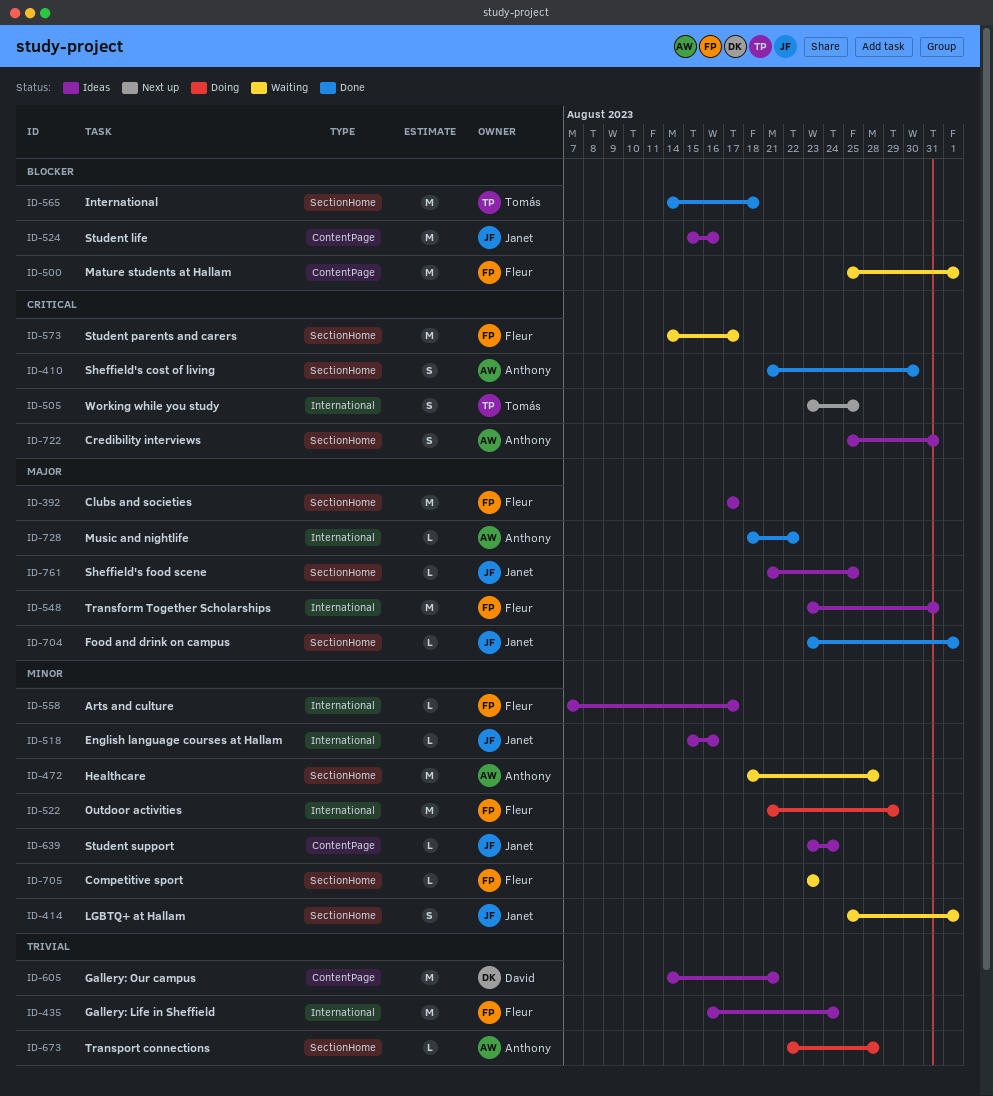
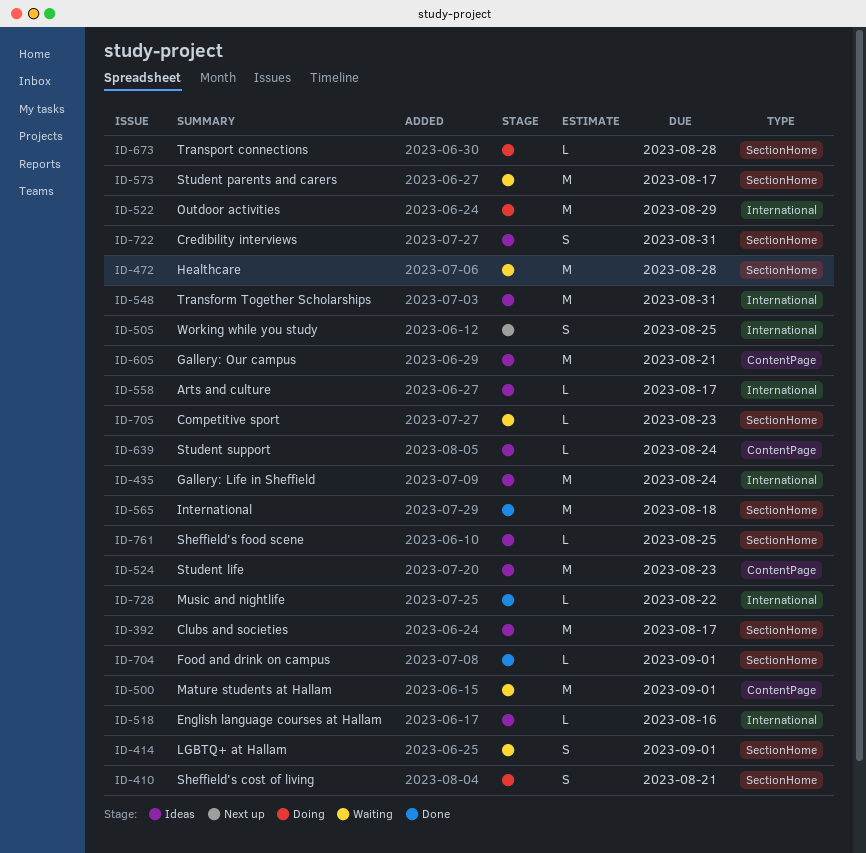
ID-410, status: Done -> Doing
ID-410, due: Aug 30 -> Aug 21
ID-524, due: Aug 16 -> Aug 23

